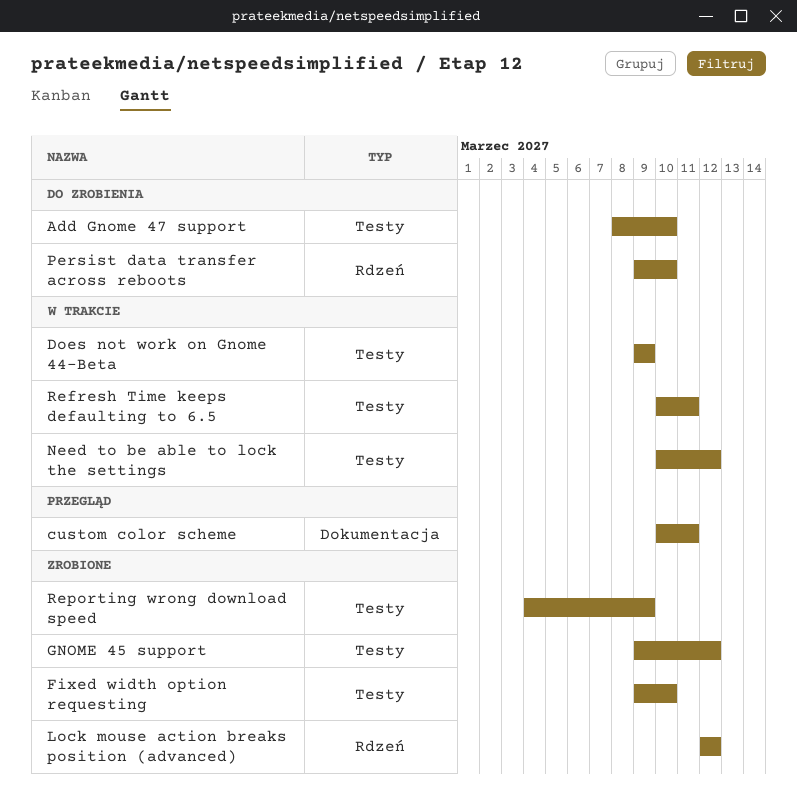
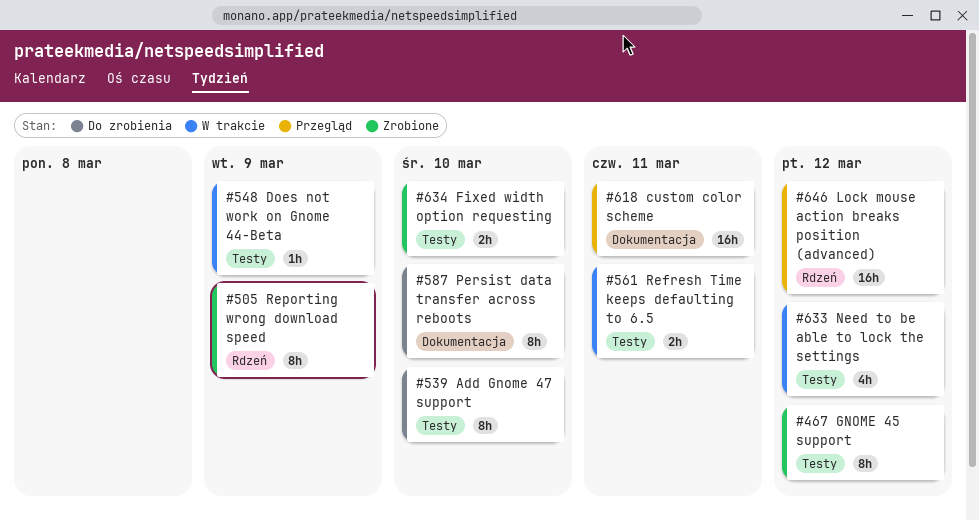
Lock mouse action breaks position (advanced), status: Zrobione -> Przegląd
Persist data transfer across reboots, label: Rdzeń -> Dokumentacja
Reporting wrong download speed, label: Testy -> Rdzeń

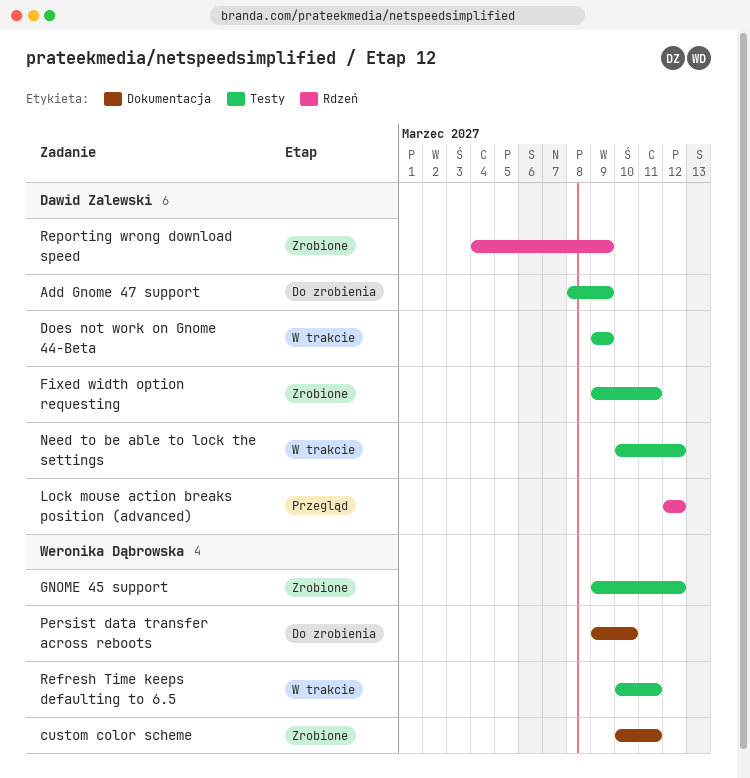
Add Gnome 47 support, due: Mar 10 -> Mar 9
custom color scheme, status: Przegląd -> Zrobione
Fixed width option requesting, due: Mar 10 -> Mar 11

